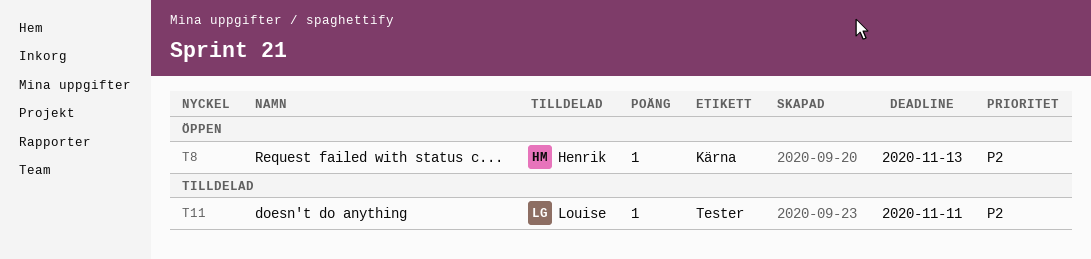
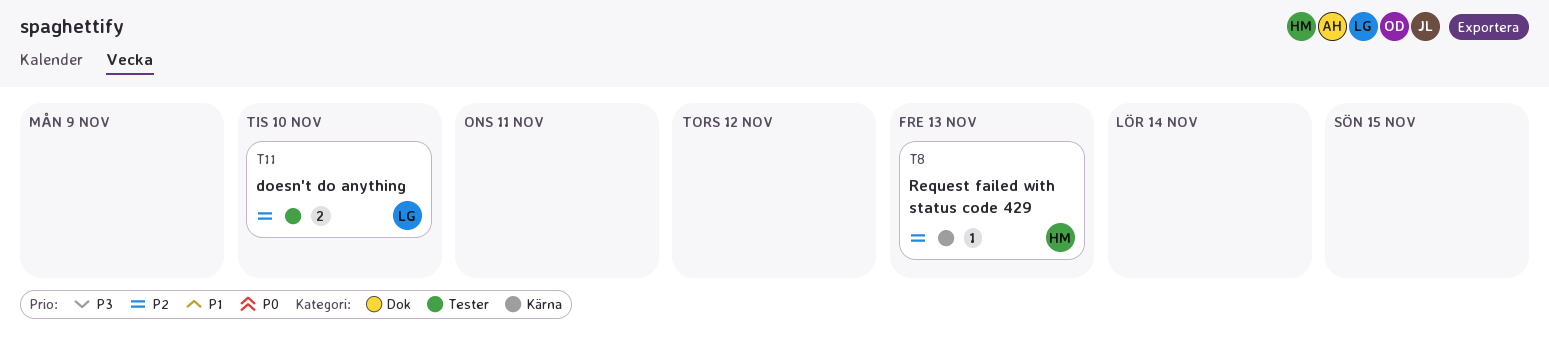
T11, estimate: 1 -> 2
T11, due: Nov 11 -> Nov 10

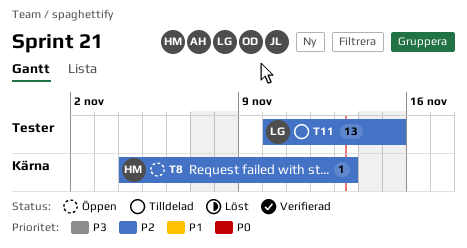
T11, estimate: 2 -> 13
T11, due: Nov 10 -> Nov 15

